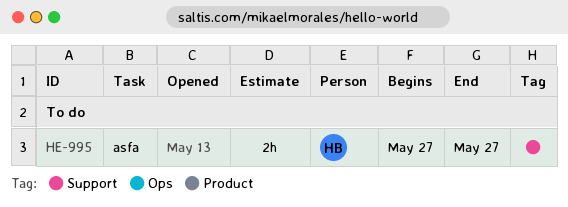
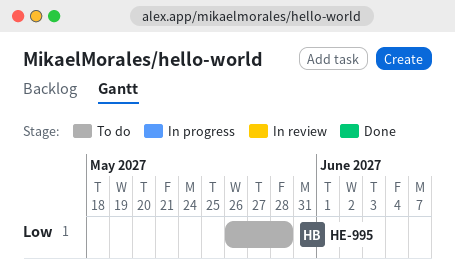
HE-995, start: May 27 -> May 26
HE-995, due: May 27 -> May 28

